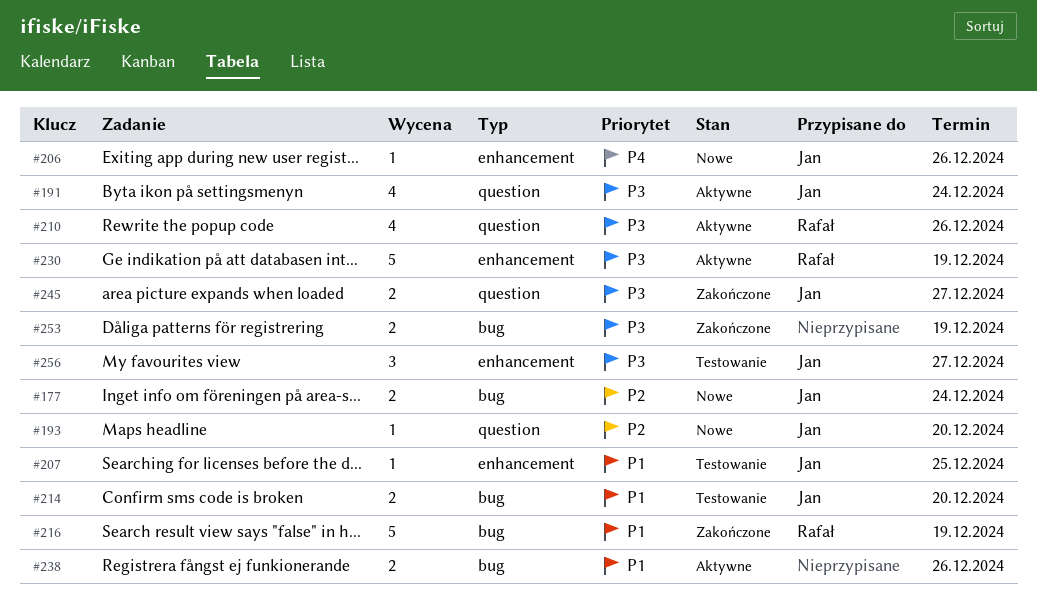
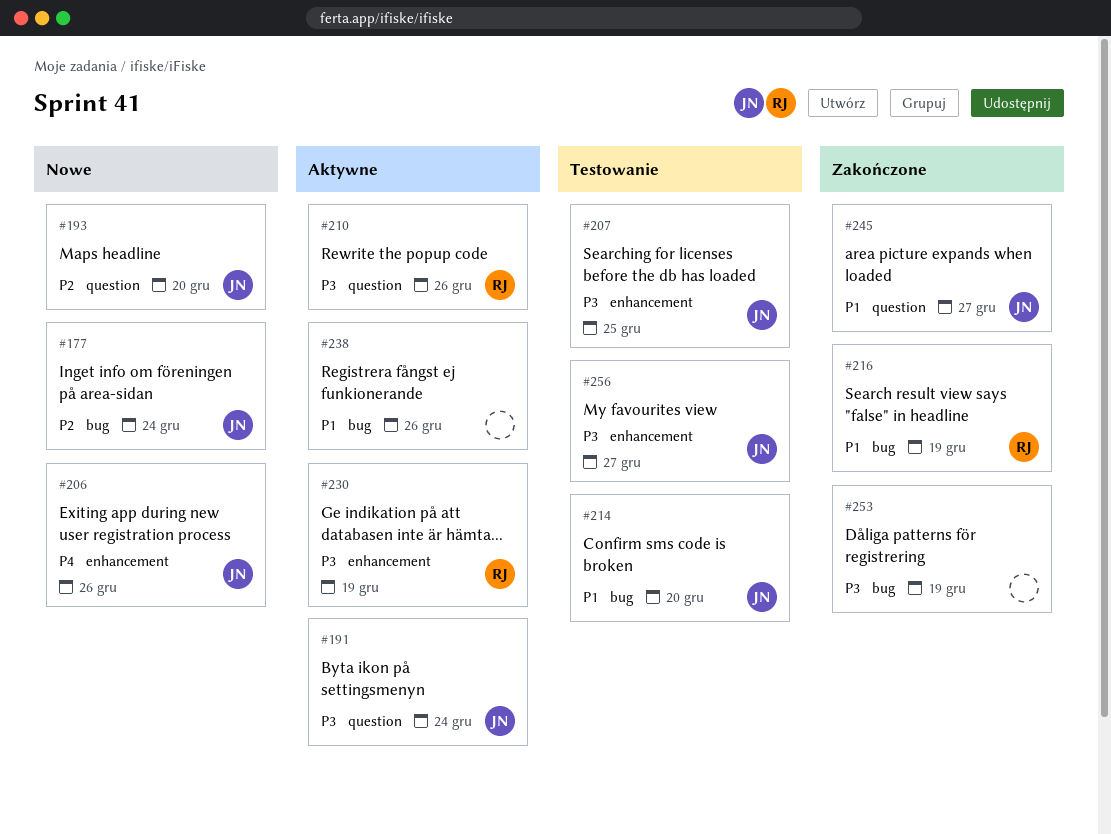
#207, priority: P1 -> P3
#245, priority: P3 -> P1

